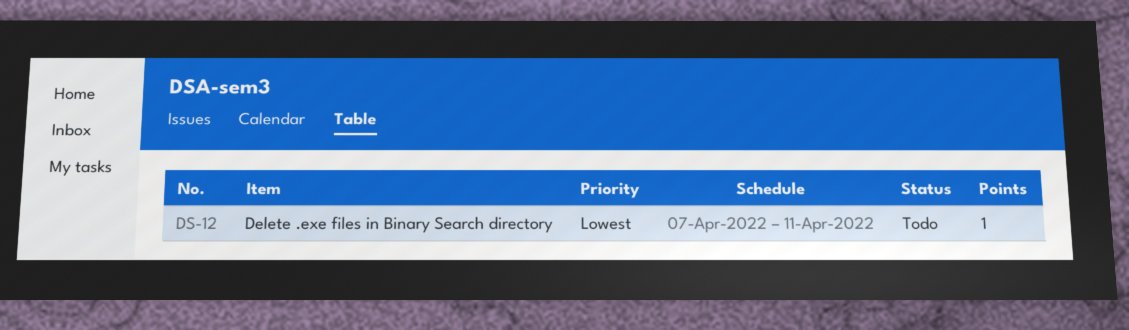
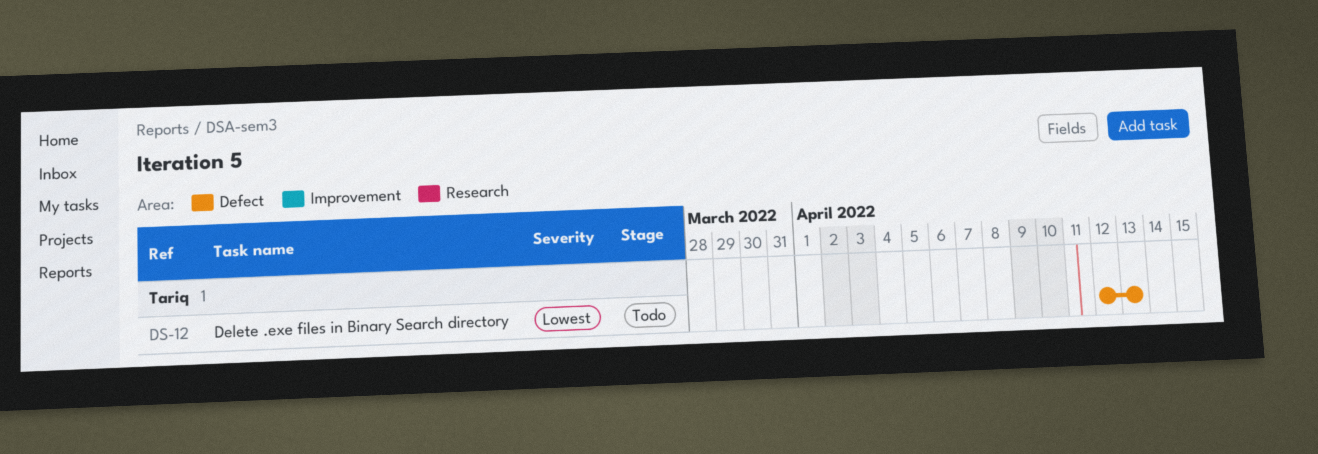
DS-12, start: Apr 7 -> Apr 12
DS-12, due: Apr 11 -> Apr 13

